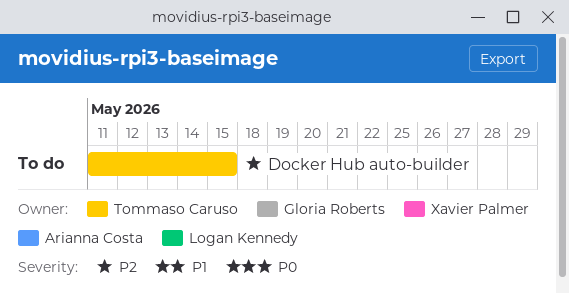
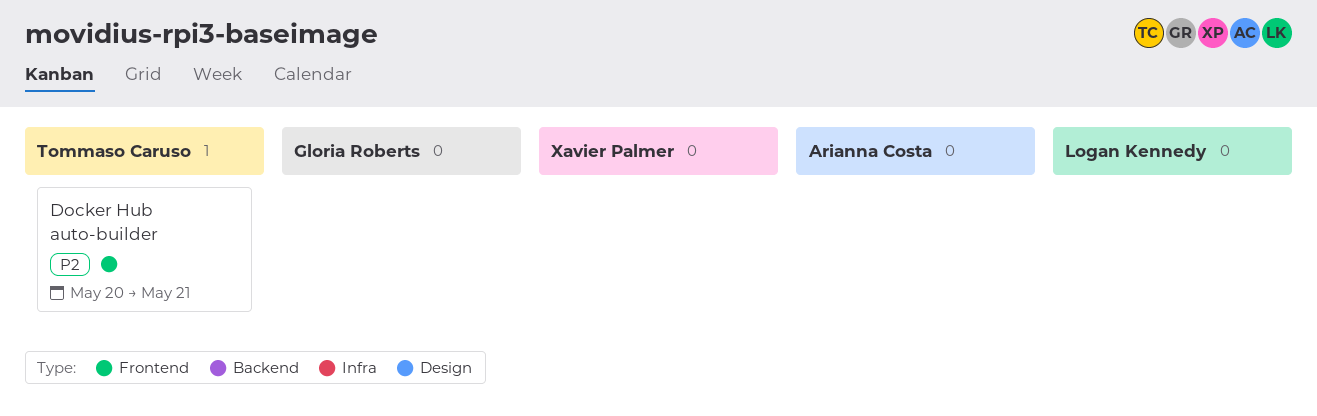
Docker Hub auto-builder, start: May 11 -> May 20
Docker Hub auto-builder, due: May 15 -> May 21

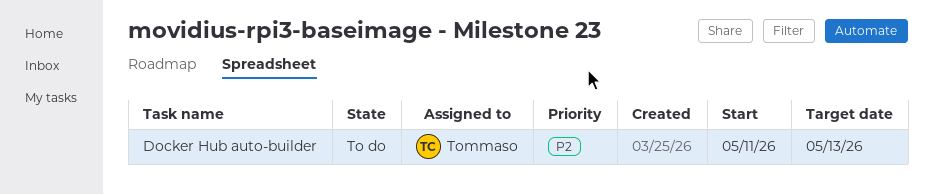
Docker Hub auto-builder, start: May 20 -> May 11
Docker Hub auto-builder, due: May 21 -> May 13

